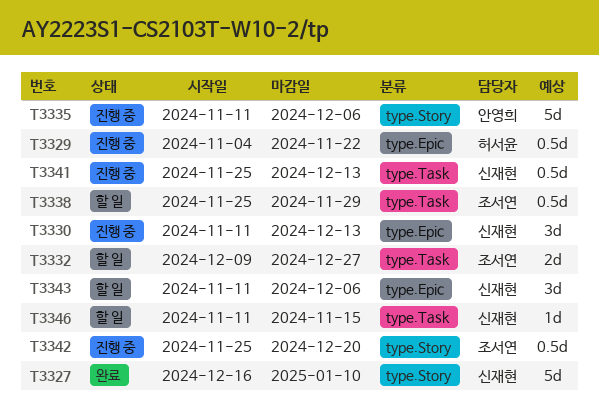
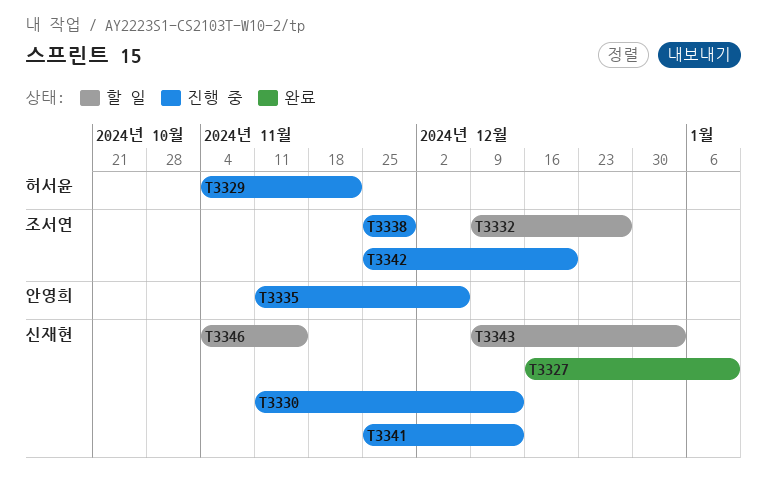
T3338, status: 할 일 -> 진행 중
T3343, start: Nov 11 -> Dec 9
T3343, due: Dec 6 -> Jan 3
T3346, start: Nov 11 -> Nov 4

